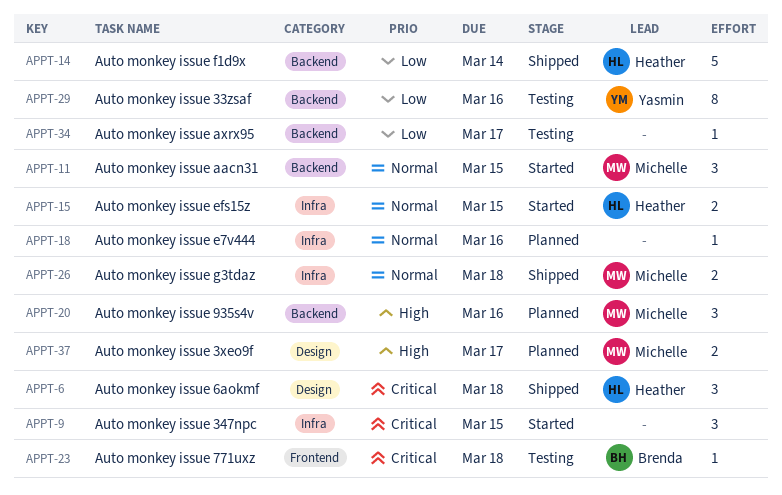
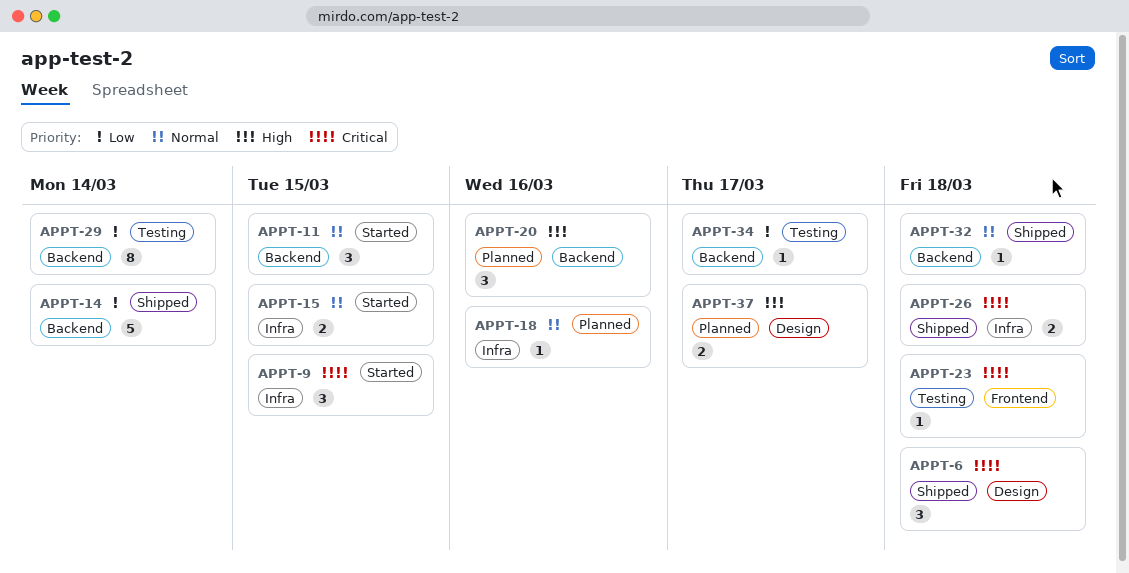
APPT-26, priority: Normal -> Critical
APPT-29, due: Mar 16 -> Mar 14
APPT-32: none -> present

